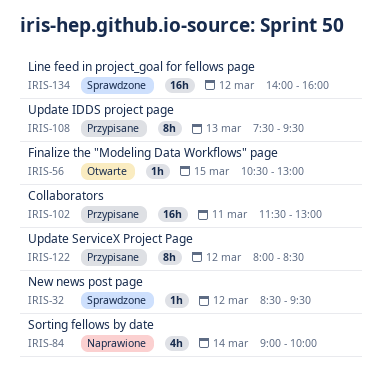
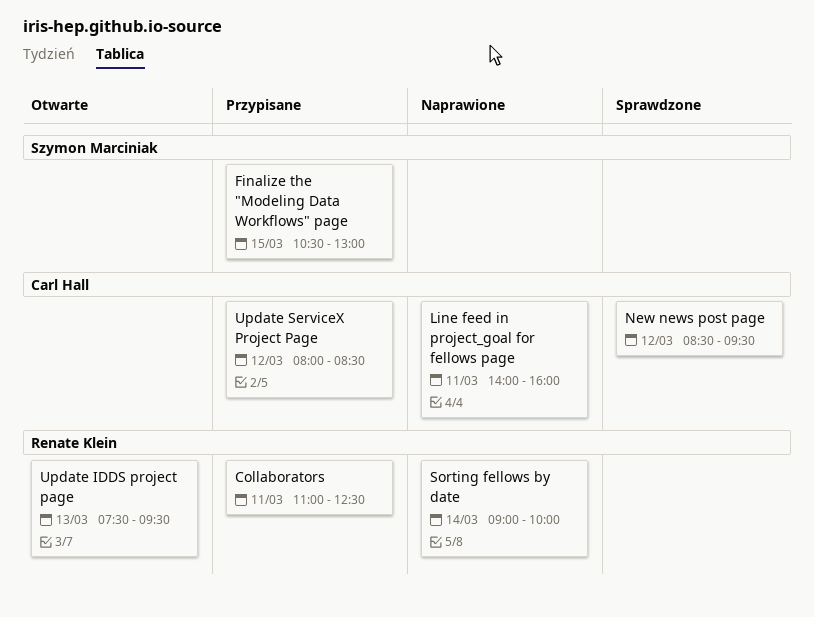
Collaborators, begins: 11:30 -> 11:00
Collaborators, ends: 13:00 -> 12:30
Finalize the "Modeling Data Workflows" page, status: Otwarte -> Przypisane
Line feed in project_goal for fellows page, status: Sprawdzone -> Naprawione
Line feed in project_goal for fellows page, day: Mar 12 -> Mar 11
Update IDDS project page, status: Przypisane -> Otwarte

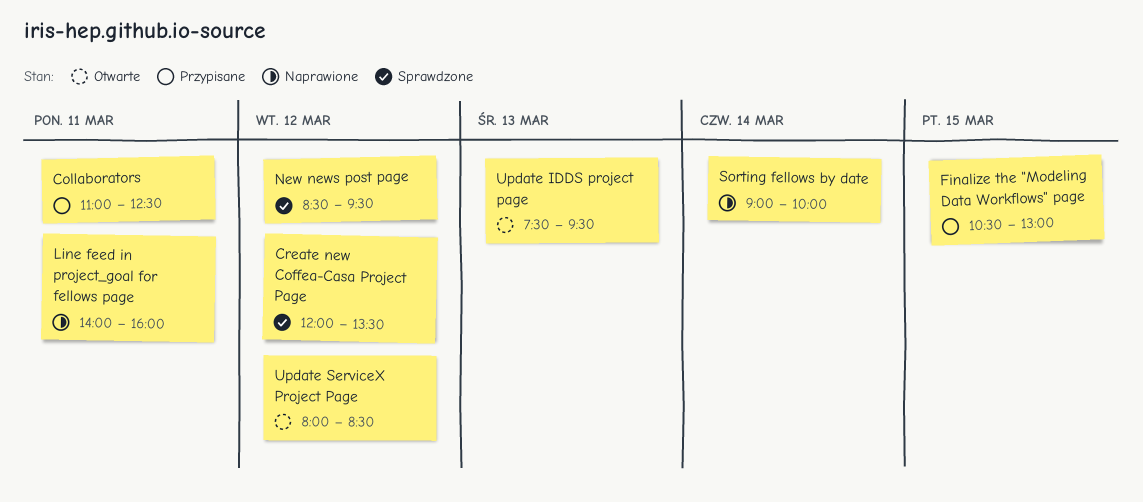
Create new Coffea-Casa Project Page: none -> present
Update ServiceX Project Page, status: Przypisane -> Otwarte

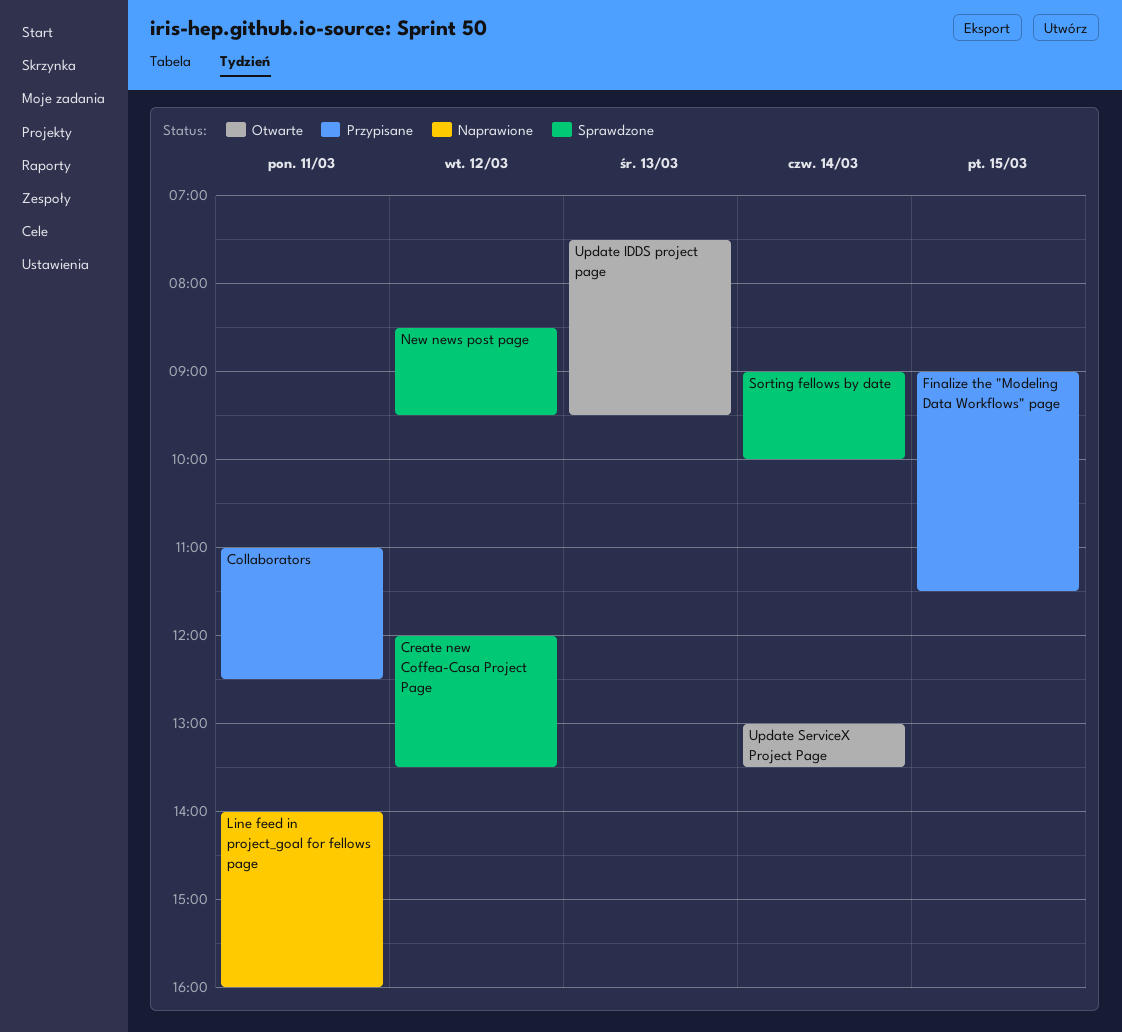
Finalize the "Modeling Data Workflows" page, begins: 10:30 -> 09:00
Finalize the "Modeling Data Workflows" page, ends: 13:00 -> 11:30
Sorting fellows by date, status: Naprawione -> Sprawdzone
Update ServiceX Project Page, day: Mar 12 -> Mar 14
Update ServiceX Project Page, begins: 08:00 -> 13:00
Update ServiceX Project Page, ends: 08:30 -> 13:30

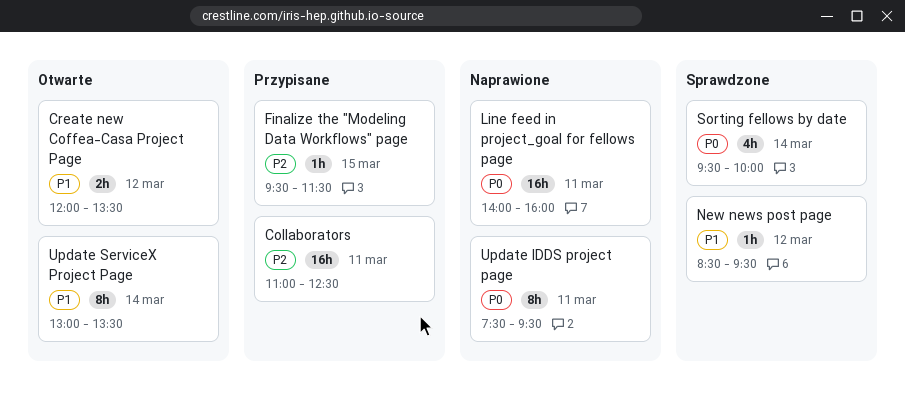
Create new Coffea-Casa Project Page, status: Sprawdzone -> Otwarte
Finalize the "Modeling Data Workflows" page, begins: 09:00 -> 09:30
Sorting fellows by date, begins: 09:00 -> 09:30
Update IDDS project page, status: Otwarte -> Naprawione
Update IDDS project page, day: Mar 13 -> Mar 11

